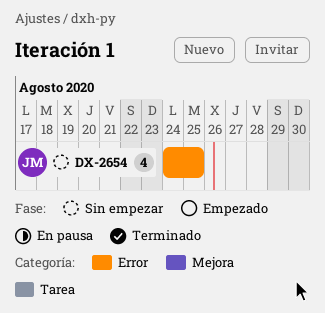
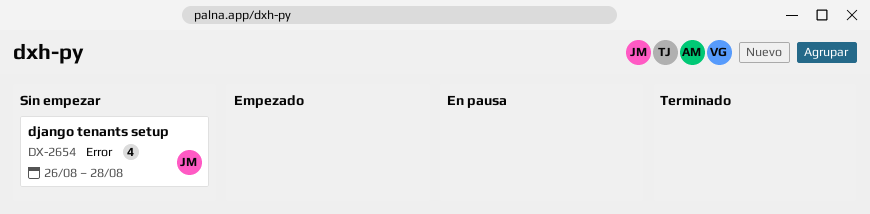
DX-2654, start: Aug 24 -> Aug 26
DX-2654, due: Aug 25 -> Aug 28

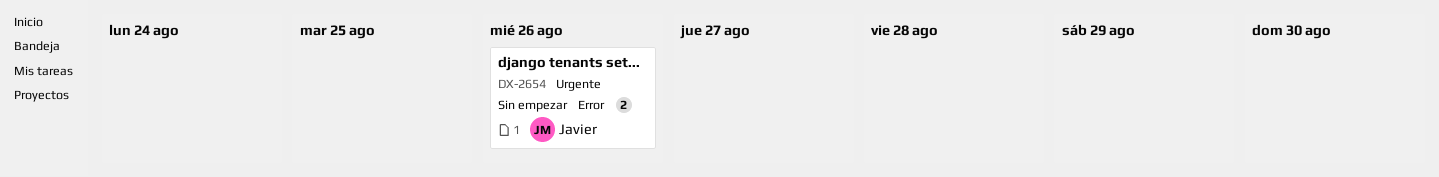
DX-2654, estimate: 4 -> 2
DX-2654, due: Aug 28 -> Aug 26

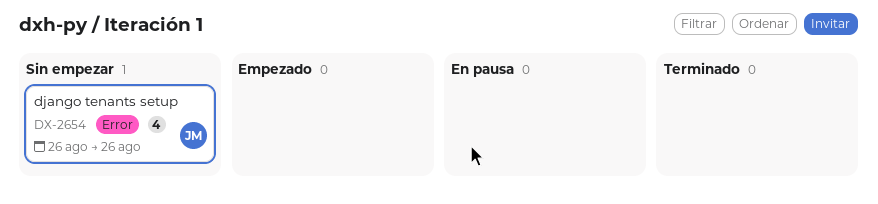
DX-2654, estimate: 2 -> 4

